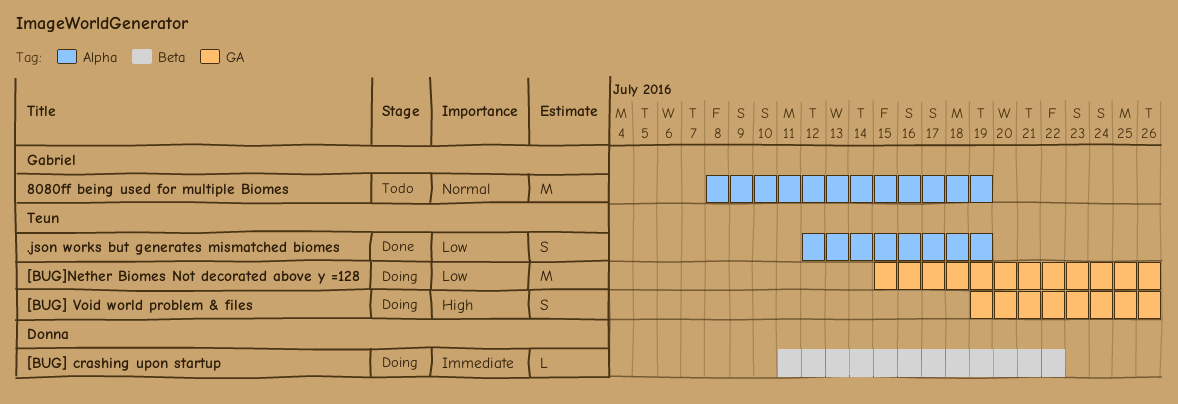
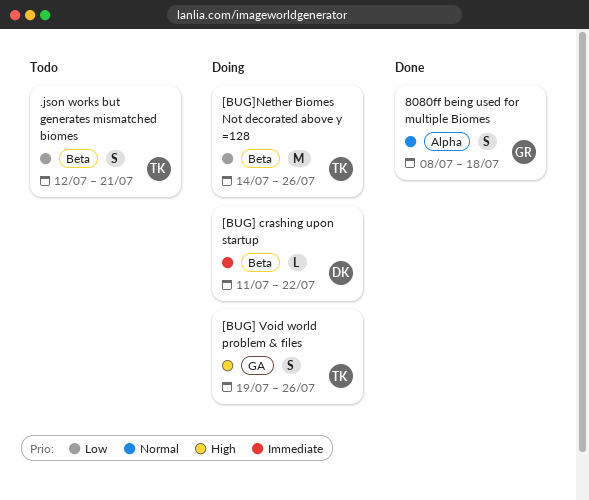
.json works but generates mismatched biomes, status: Done -> Todo
.json works but generates mismatched biomes, label: Alpha -> Beta
.json works but generates mismatched biomes, due: Jul 19 -> Jul 21
8080ff being used for multiple Biomes, status: Todo -> Done
8080ff being used for multiple Biomes, estimate: M -> S
8080ff being used for multiple Biomes, due: Jul 19 -> Jul 18
[BUG]Nether Biomes Not decorated above y =128, label: GA -> Beta
[BUG]Nether Biomes Not decorated above y =128, start: Jul 15 -> Jul 14

